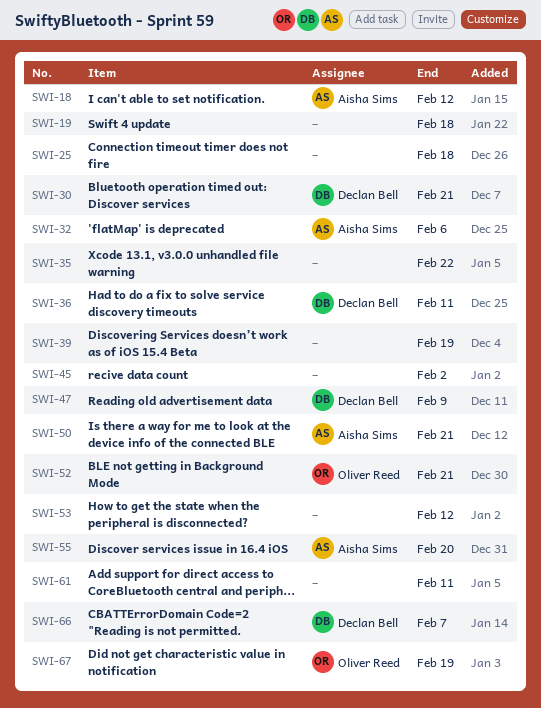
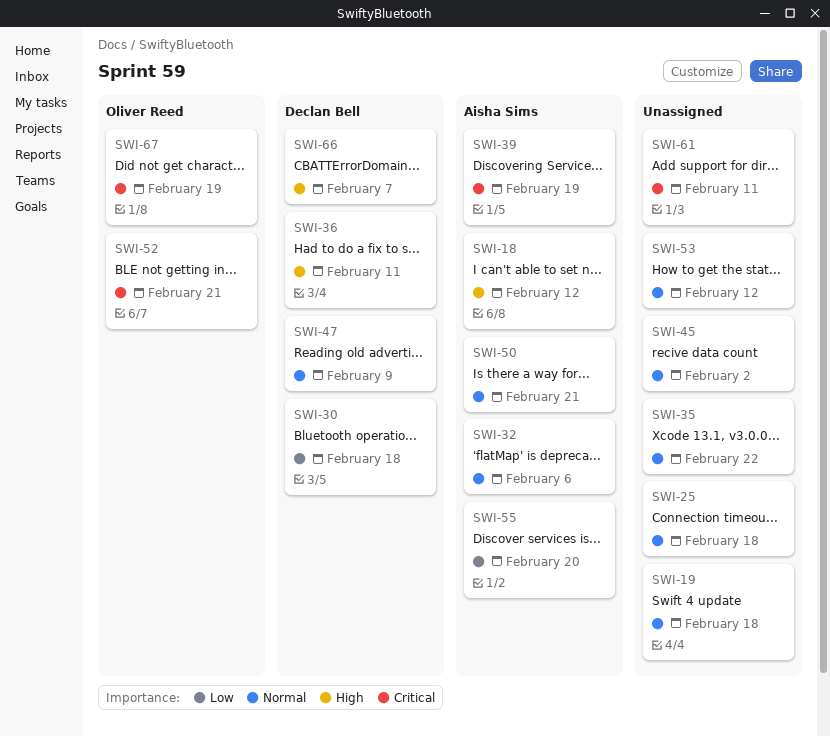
SWI-30, due: Feb 21 -> Feb 18
SWI-39, owner: none -> Aisha Sims

